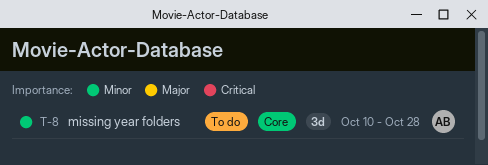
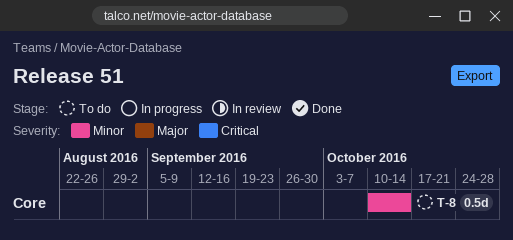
T-8, estimate: 3d -> 0.5d
T-8, due: Oct 28 -> Oct 14

